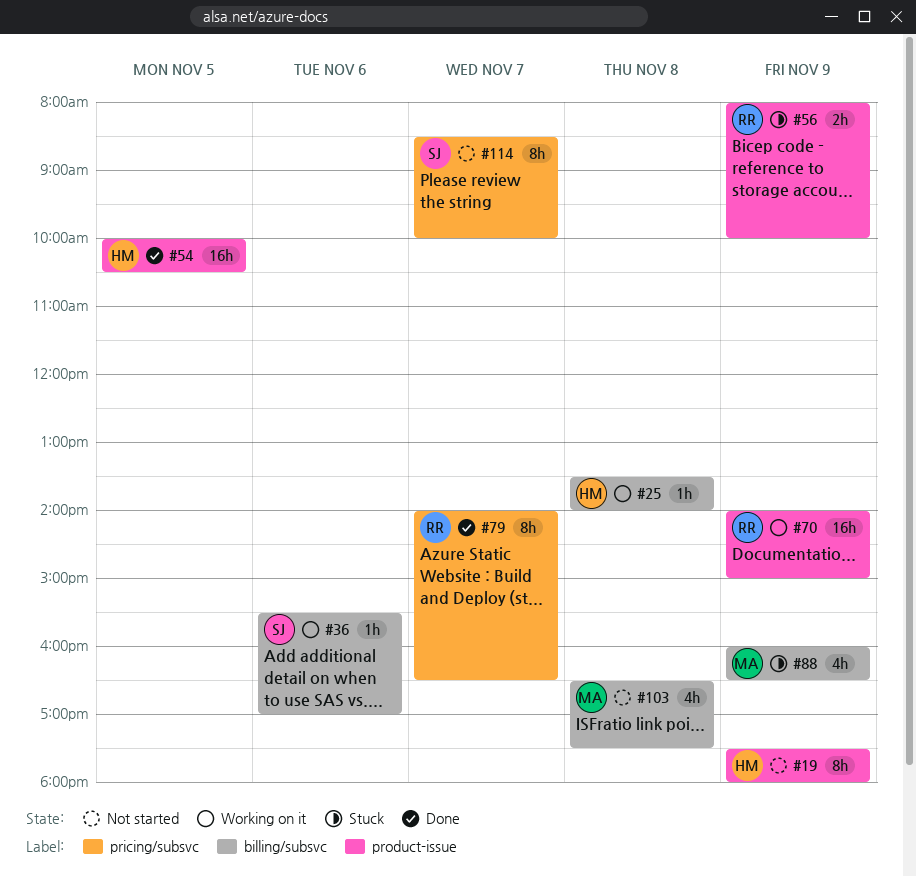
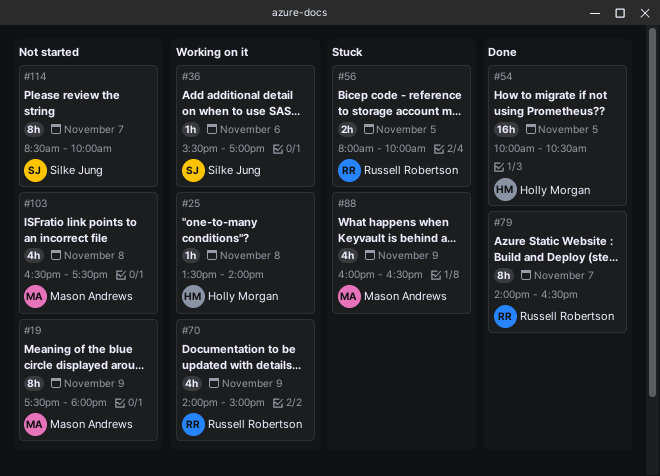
#19, owner: Holly Morgan -> Mason Andrews
#56, day: Nov 9 -> Nov 5
#70, estimate: 16h -> 4h

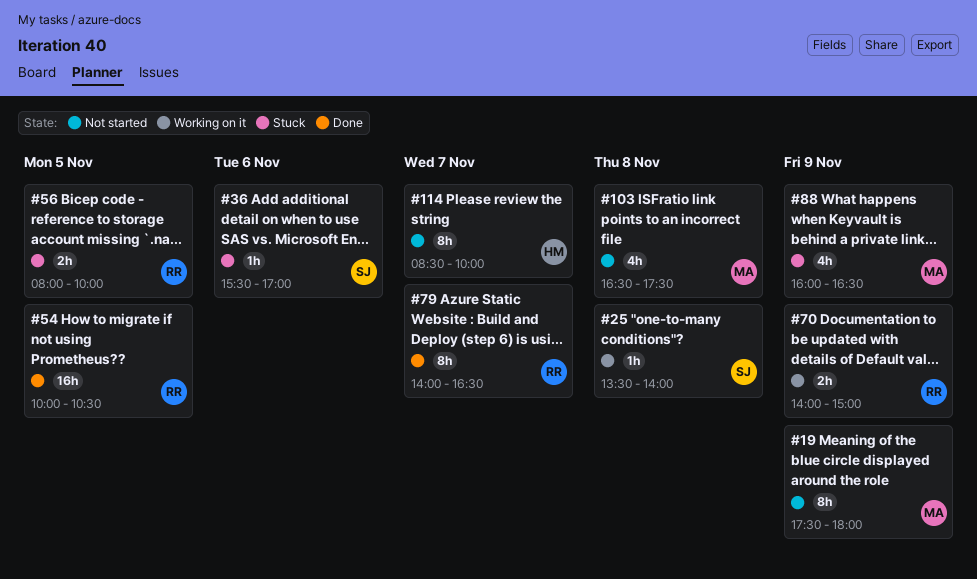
#25, owner: Holly Morgan -> Silke Jung
#36, status: Working on it -> Stuck
#54, owner: Holly Morgan -> Russell Robertson
#70, estimate: 4h -> 2h
#114, owner: Silke Jung -> Holly Morgan

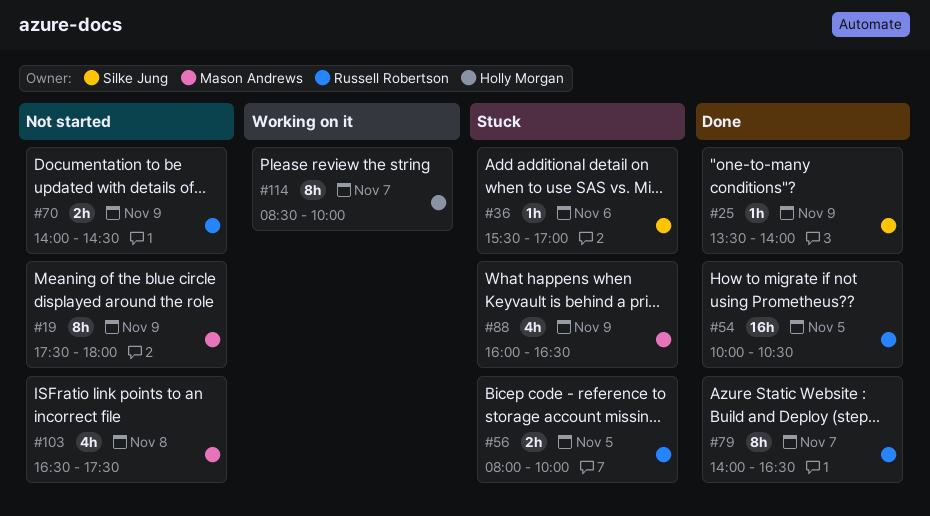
#25, status: Working on it -> Done
#25, day: Nov 8 -> Nov 9
#70, status: Working on it -> Not started
#70, ends: 15:00 -> 14:30
#114, status: Not started -> Working on it

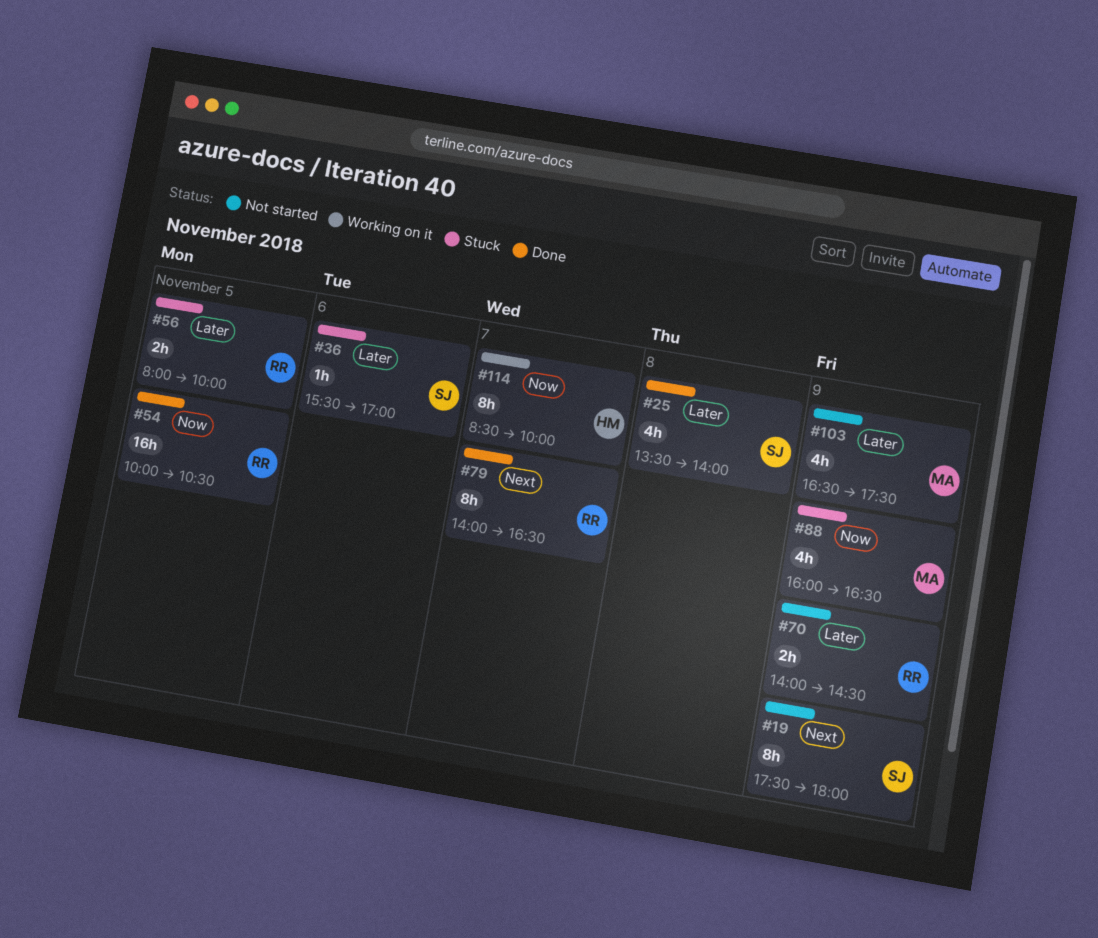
#19, owner: Mason Andrews -> Silke Jung
#25, estimate: 1h -> 4h
#25, day: Nov 9 -> Nov 8
#103, day: Nov 8 -> Nov 9

